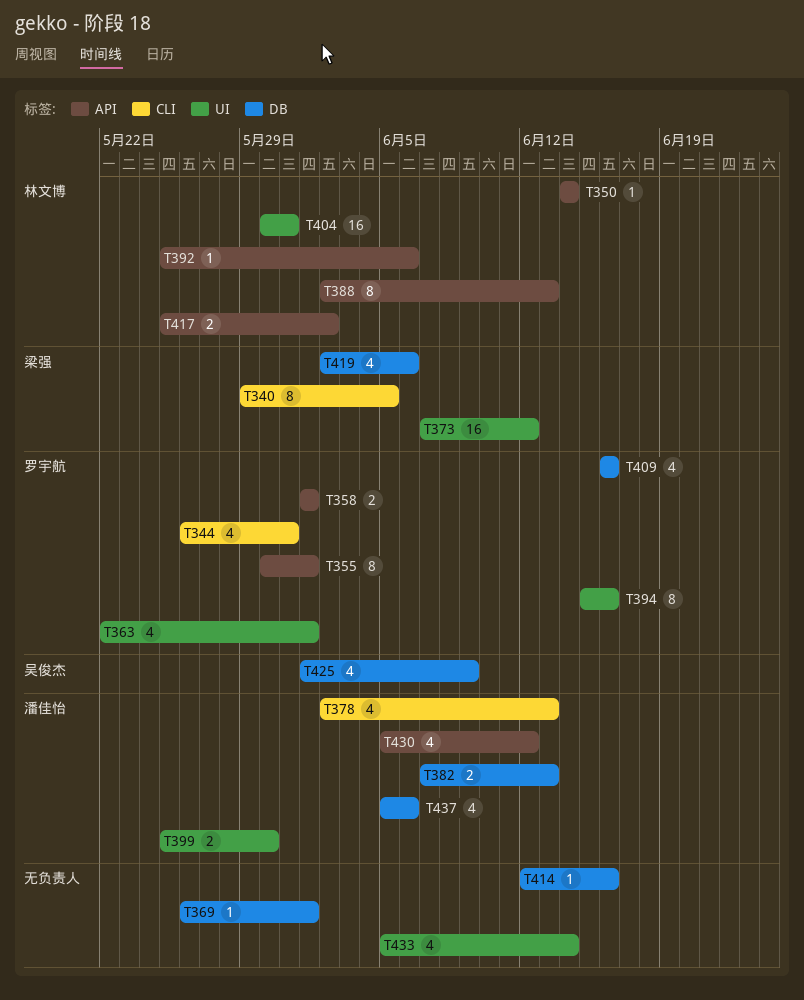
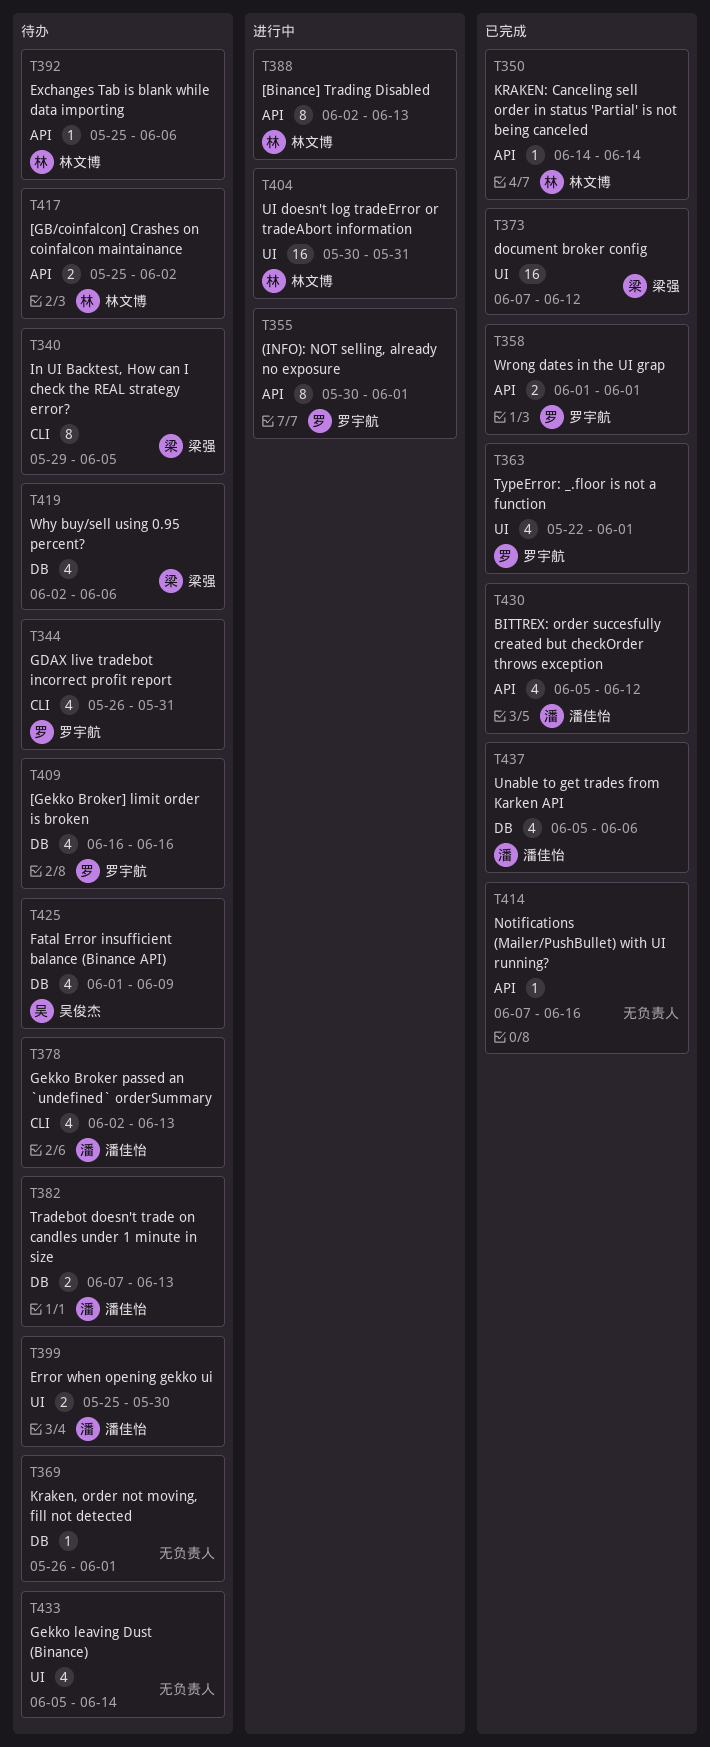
T394: present -> none
T414, label: DB -> API
T414, start: Jun 12 -> Jun 7

